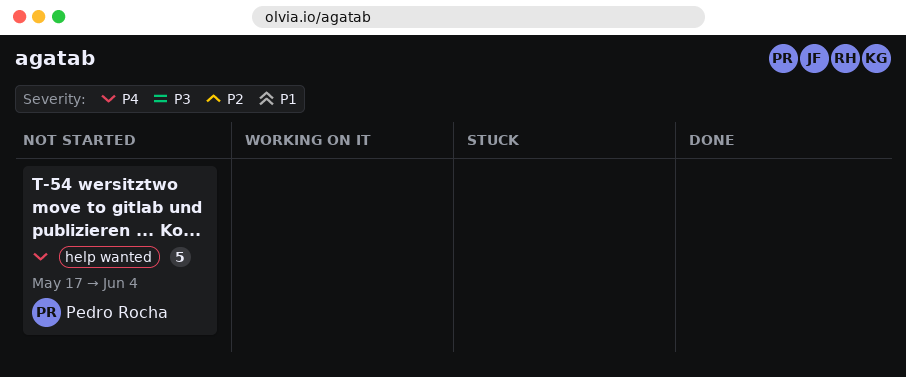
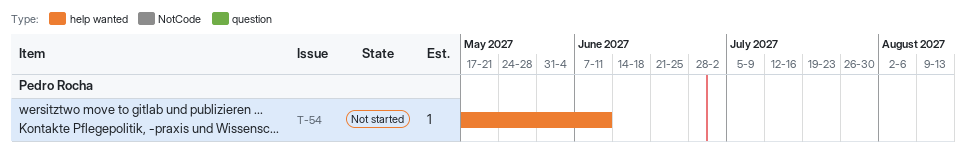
T-54, estimate: 5 -> 1
T-54, due: Jun 4 -> Jun 11

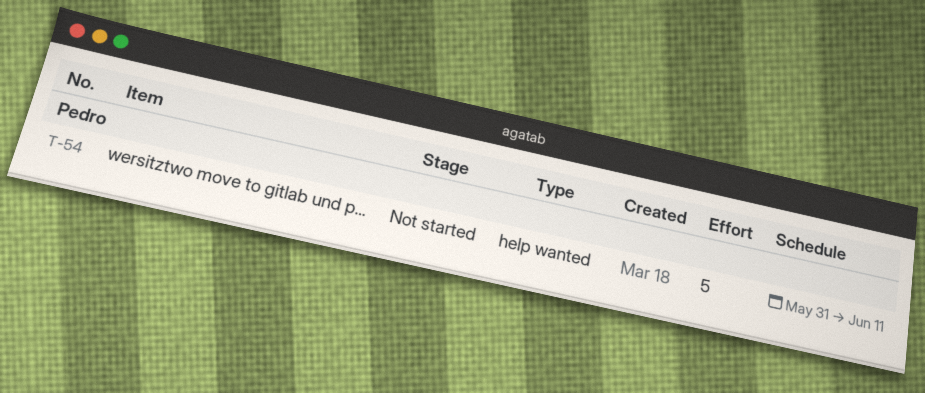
T-54, estimate: 1 -> 5
T-54, start: May 17 -> May 31

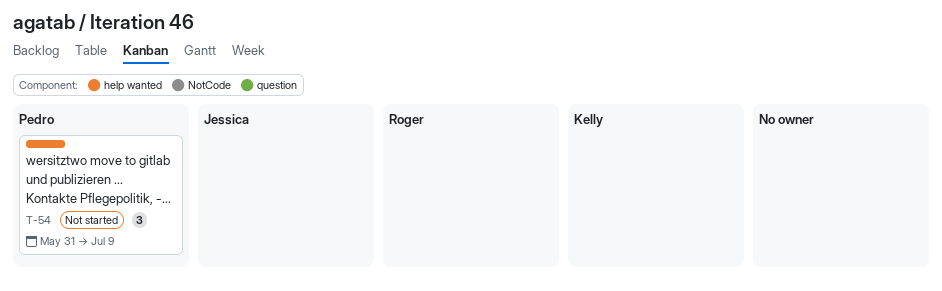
T-54, estimate: 5 -> 3
T-54, due: Jun 11 -> Jul 9

